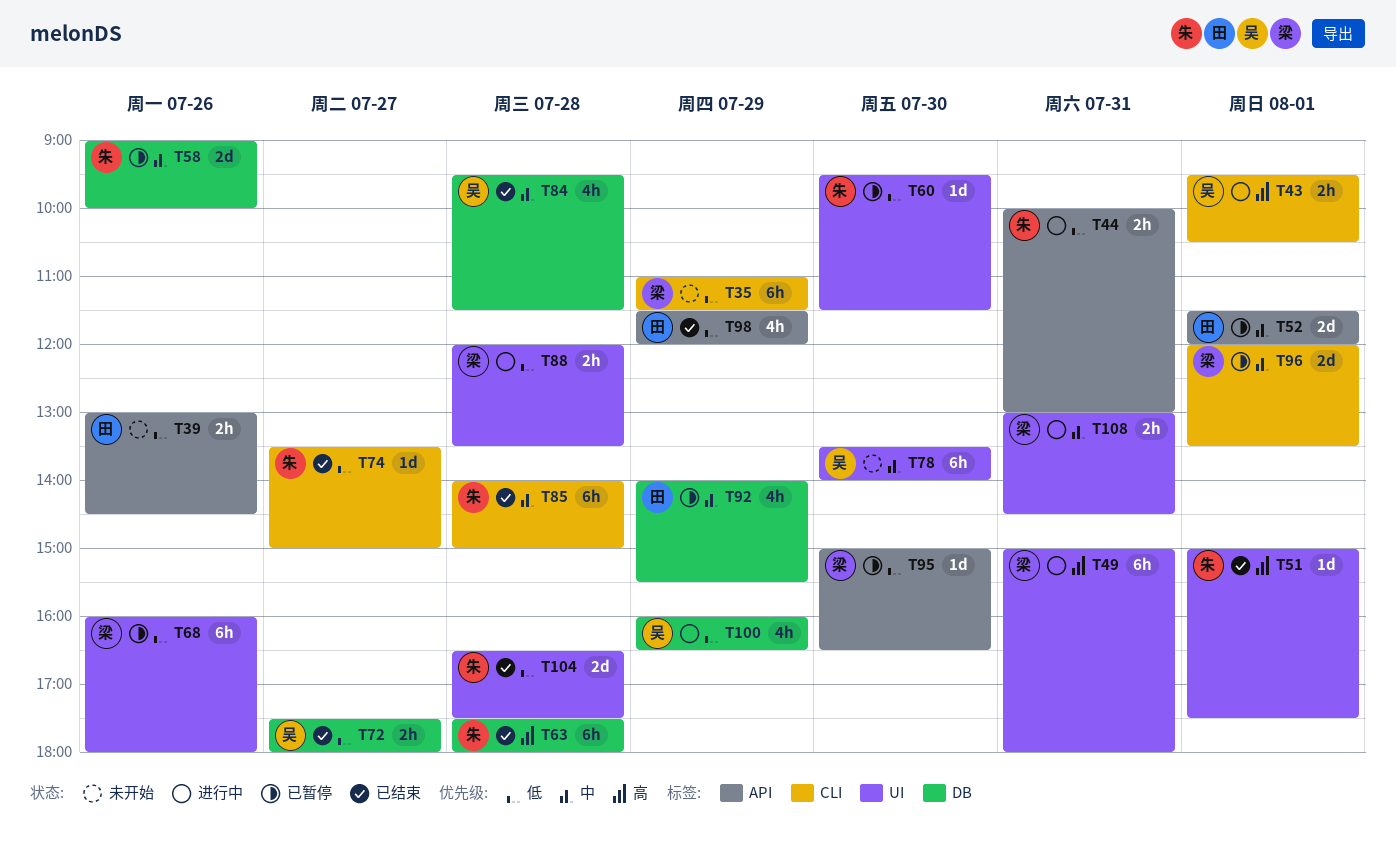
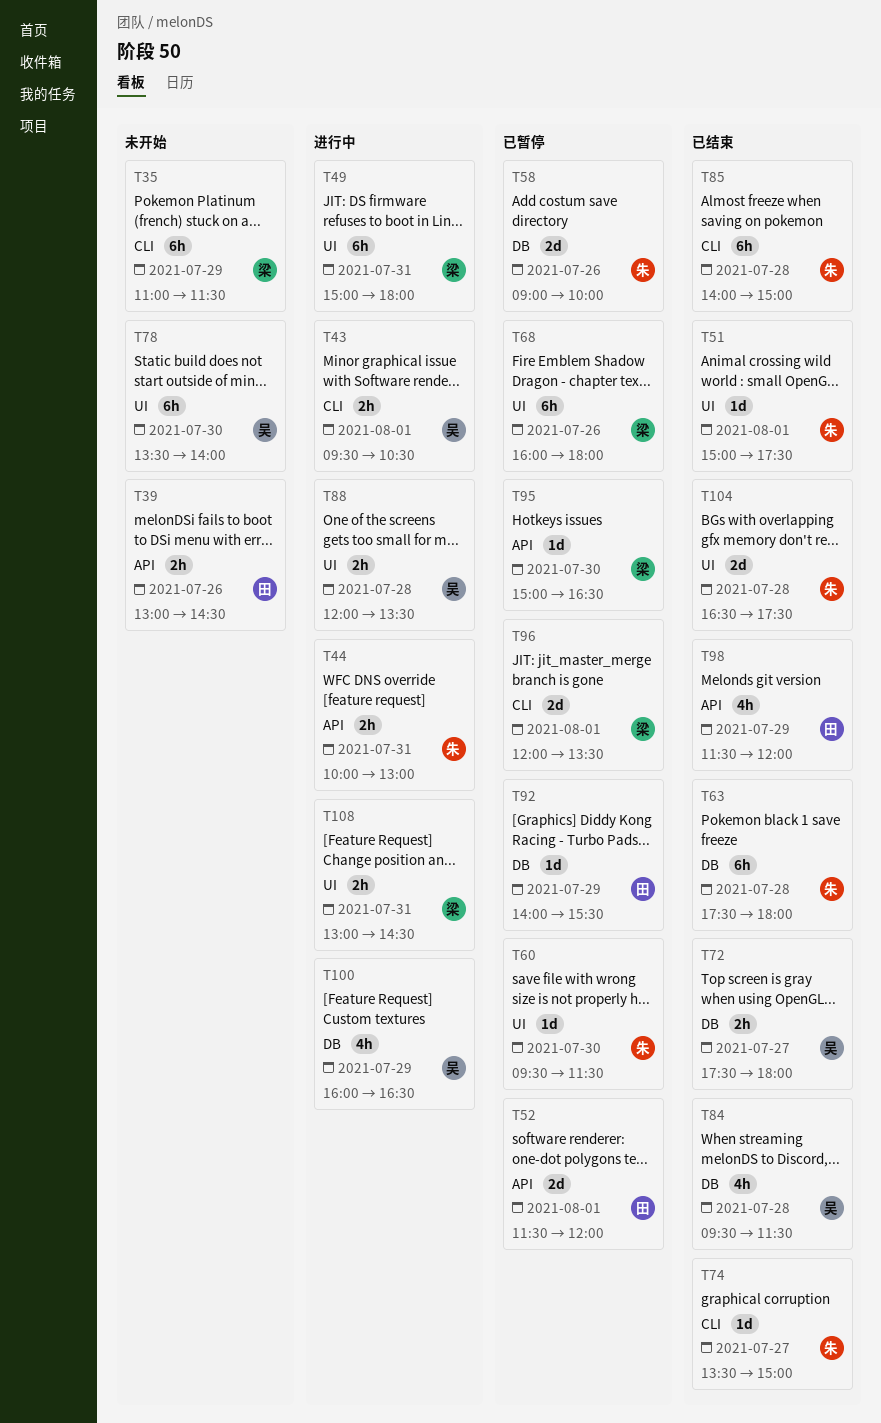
T88, owner: 梁 -> 吴
T92, estimate: 4h -> 1d

